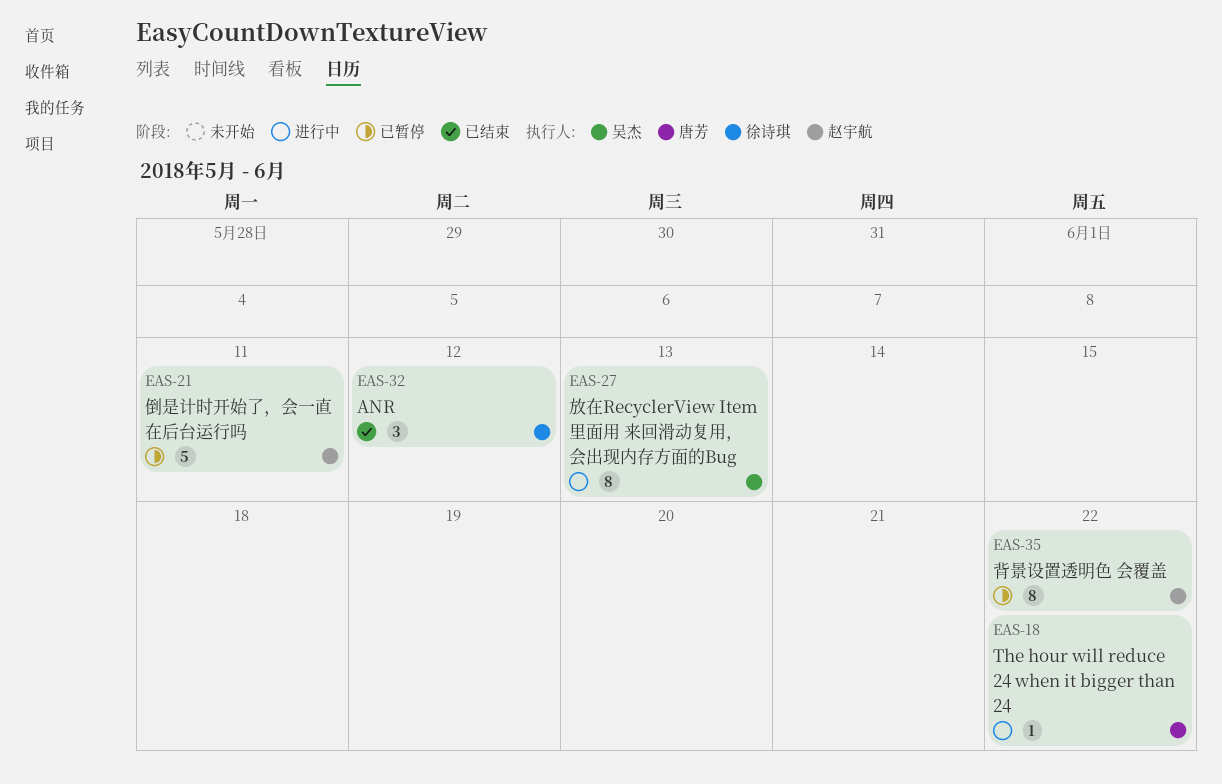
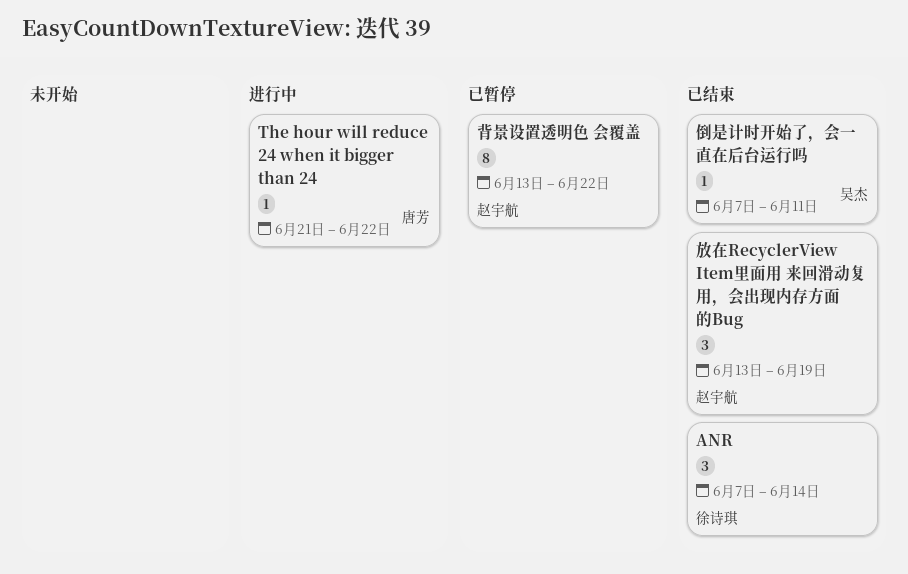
ANR, due: Jun 12 -> Jun 14
倒是计时开始了，会一直在后台运行吗, status: 已暂停 -> 已结束
倒是计时开始了，会一直在后台运行吗, owner: 赵宇航 -> 吴杰
倒是计时开始了，会一直在后台运行吗, estimate: 5 -> 1
放在RecyclerView Item里面用 来回滑动复用，会出现内存方面的Bug, status: 进行中 -> 已结束
放在RecyclerView Item里面用 来回滑动复用，会出现内存方面的Bug, owner: 吴杰 -> 赵宇航
放在RecyclerView Item里面用 来回滑动复用，会出现内存方面的Bug, estimate: 8 -> 3
放在RecyclerView Item里面用 来回滑动复用，会出现内存方面的Bug, due: Jun 13 -> Jun 19

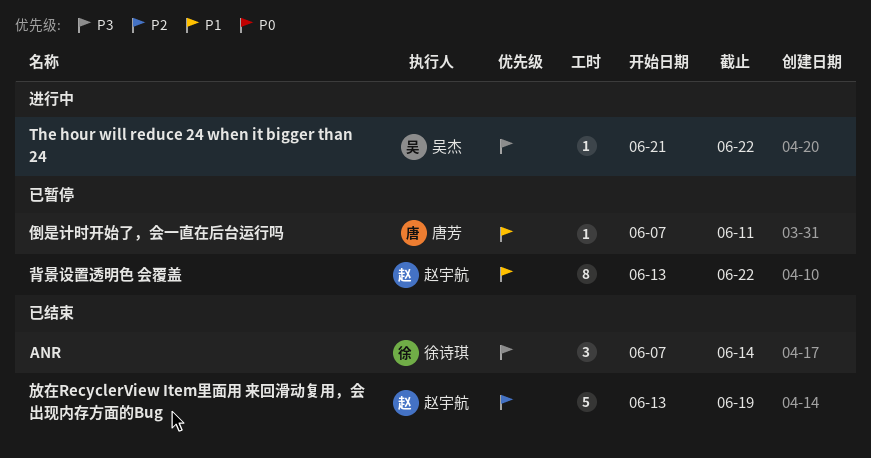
The hour will reduce 24 when it bigger than 24, owner: 唐芳 -> 吴杰
倒是计时开始了，会一直在后台运行吗, status: 已结束 -> 已暂停
倒是计时开始了，会一直在后台运行吗, owner: 吴杰 -> 唐芳
放在RecyclerView Item里面用 来回滑动复用，会出现内存方面的Bug, estimate: 3 -> 5

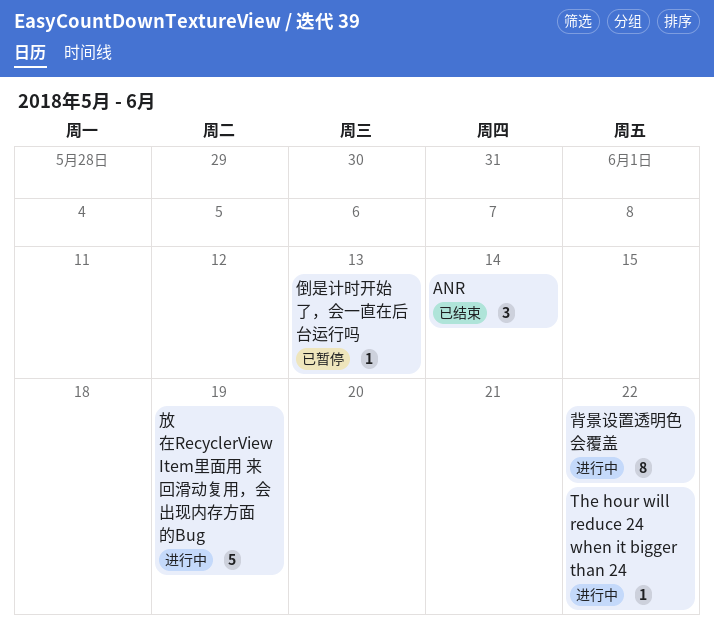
倒是计时开始了，会一直在后台运行吗, due: Jun 11 -> Jun 13
放在RecyclerView Item里面用 来回滑动复用，会出现内存方面的Bug, status: 已结束 -> 进行中
背景设置透明色 会覆盖, status: 已暂停 -> 进行中

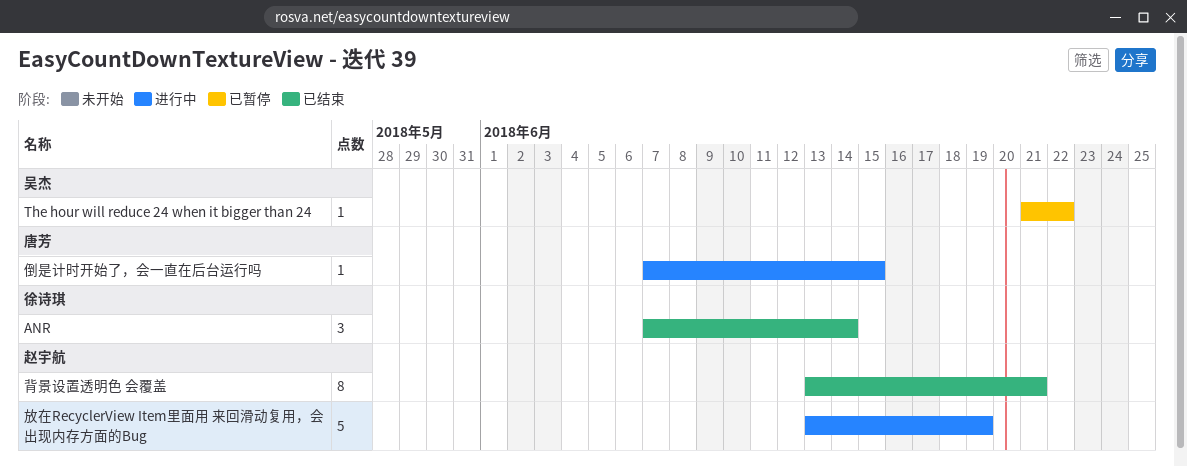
The hour will reduce 24 when it bigger than 24, status: 进行中 -> 已暂停
倒是计时开始了，会一直在后台运行吗, status: 已暂停 -> 进行中
倒是计时开始了，会一直在后台运行吗, due: Jun 13 -> Jun 15
背景设置透明色 会覆盖, status: 进行中 -> 已结束
背景设置透明色 会覆盖, due: Jun 22 -> Jun 21

